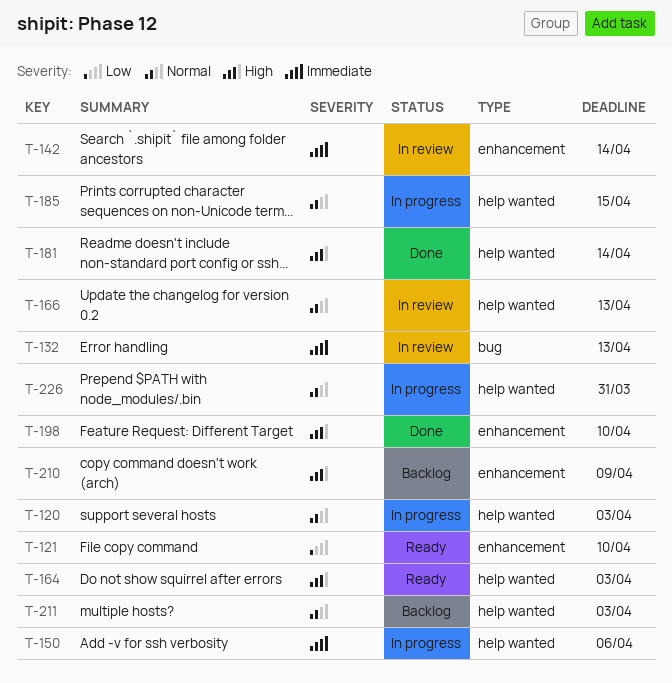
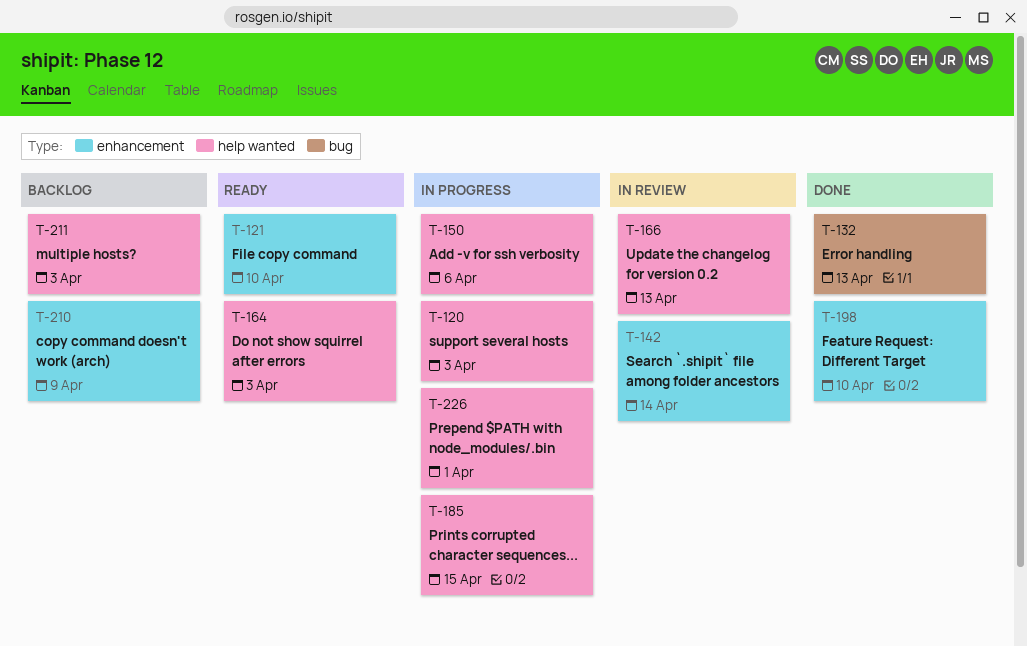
T-132, status: In review -> Done
T-181: present -> none
T-226, due: Mar 31 -> Apr 1

